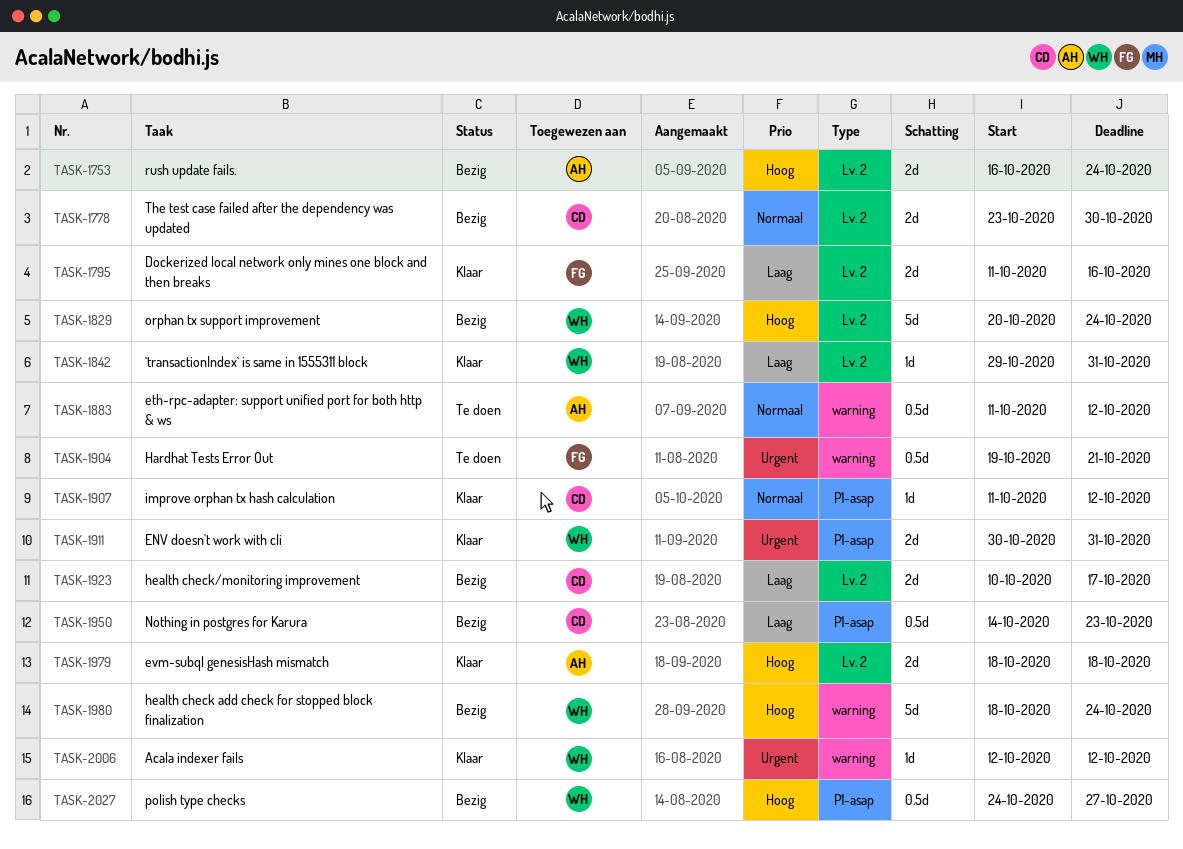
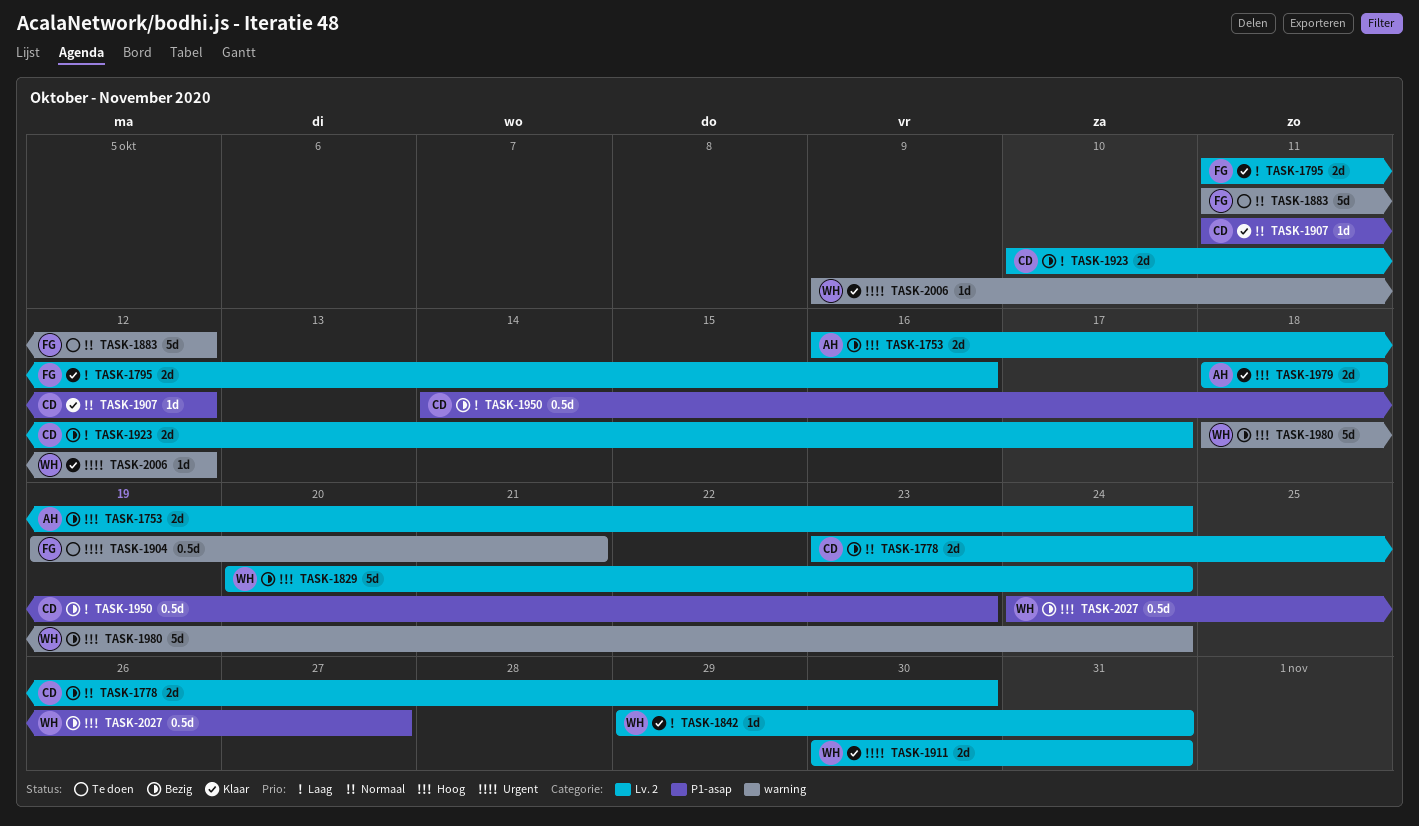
TASK-1883, owner: AH -> FG
TASK-1883, estimate: 0.5d -> 5d
TASK-1911, label: P1-asap -> Lv. 2
TASK-2006, start: Oct 12 -> Oct 9

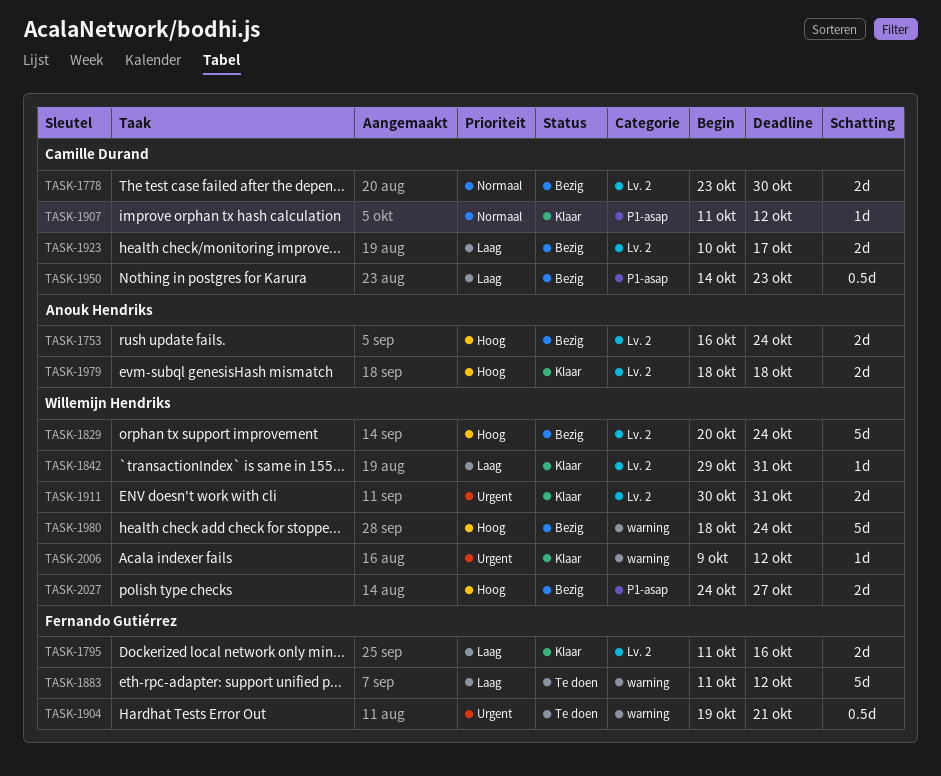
TASK-1883, priority: Normaal -> Laag
TASK-2027, estimate: 0.5d -> 2d

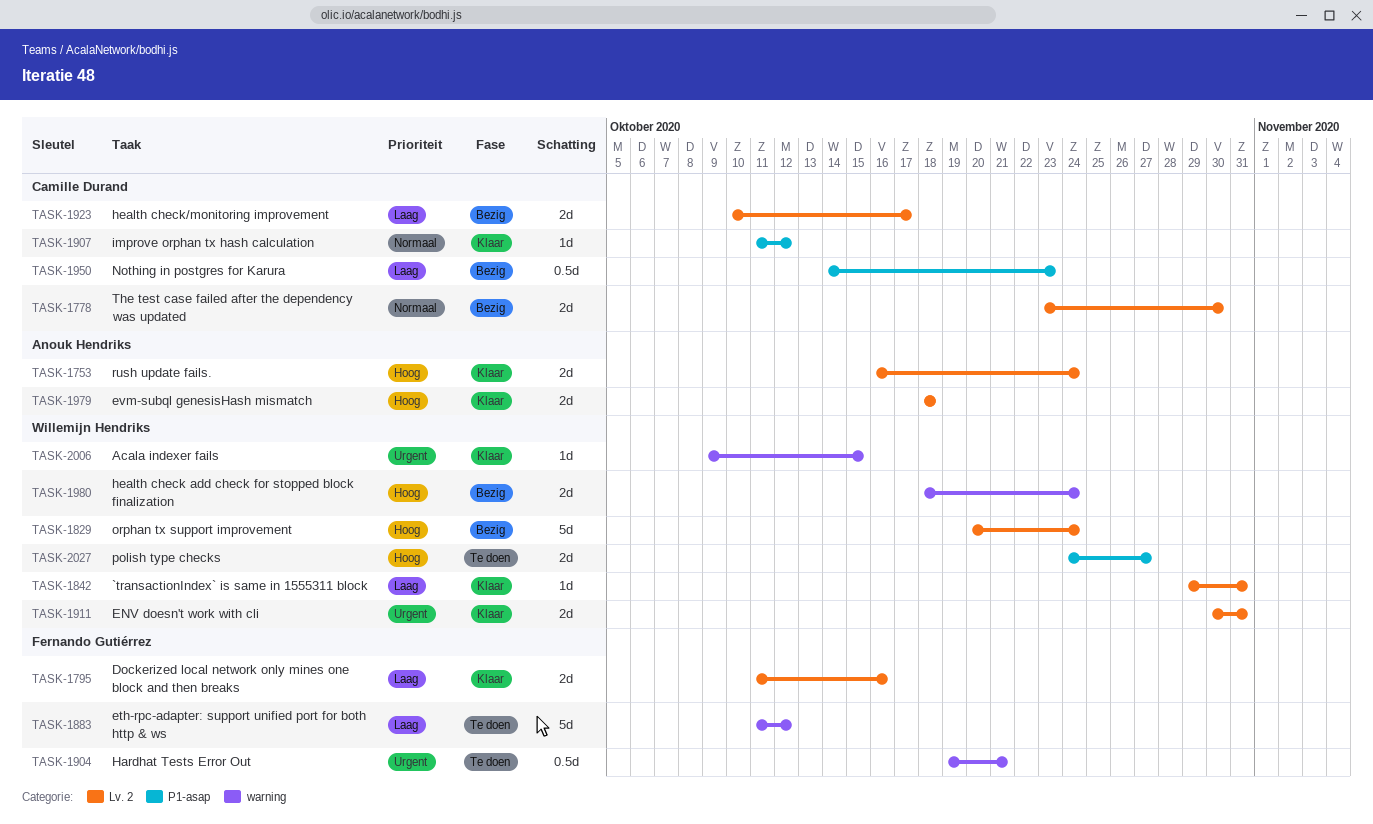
TASK-1753, status: Bezig -> Klaar
TASK-1980, estimate: 5d -> 2d
TASK-2006, due: Oct 12 -> Oct 15
TASK-2027, status: Bezig -> Te doen

